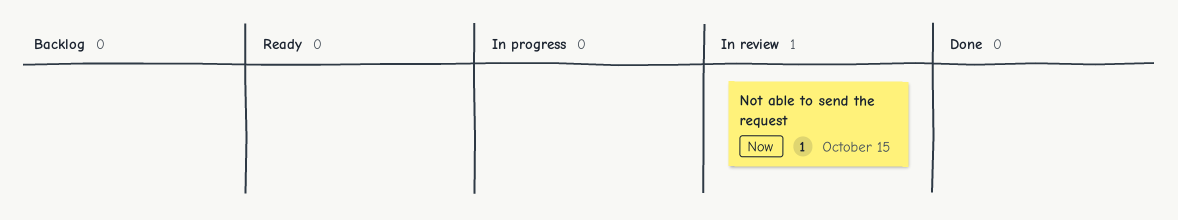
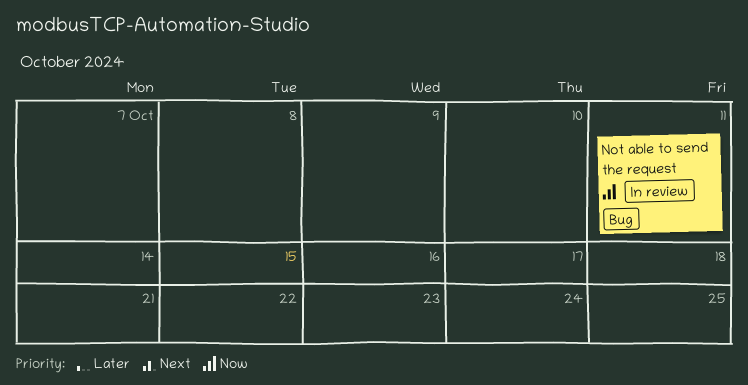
Not able to send the request, due: Oct 15 -> Oct 11

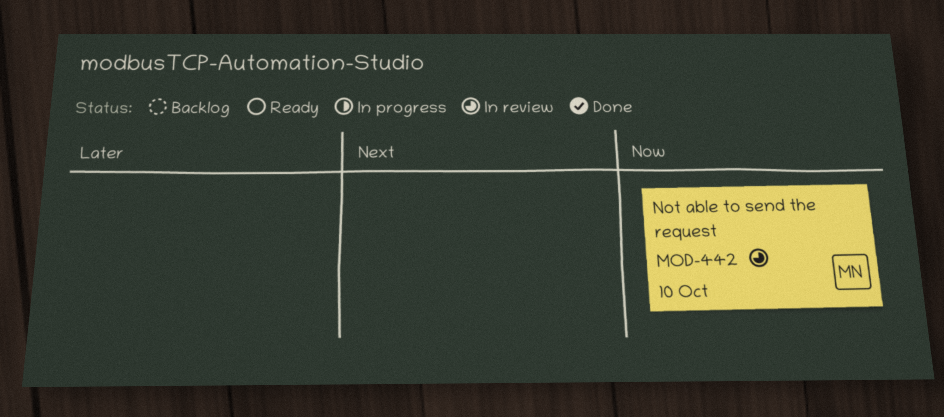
Not able to send the request, due: Oct 11 -> Oct 10

